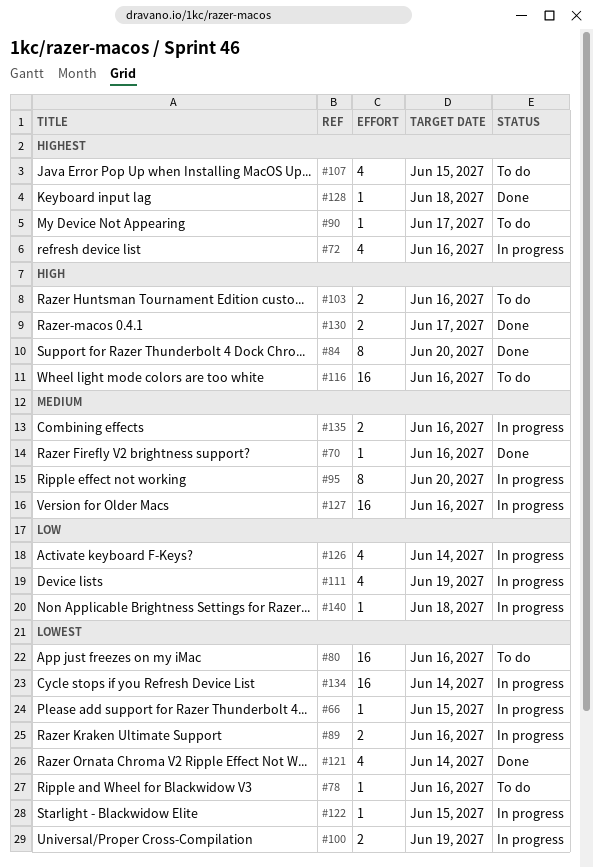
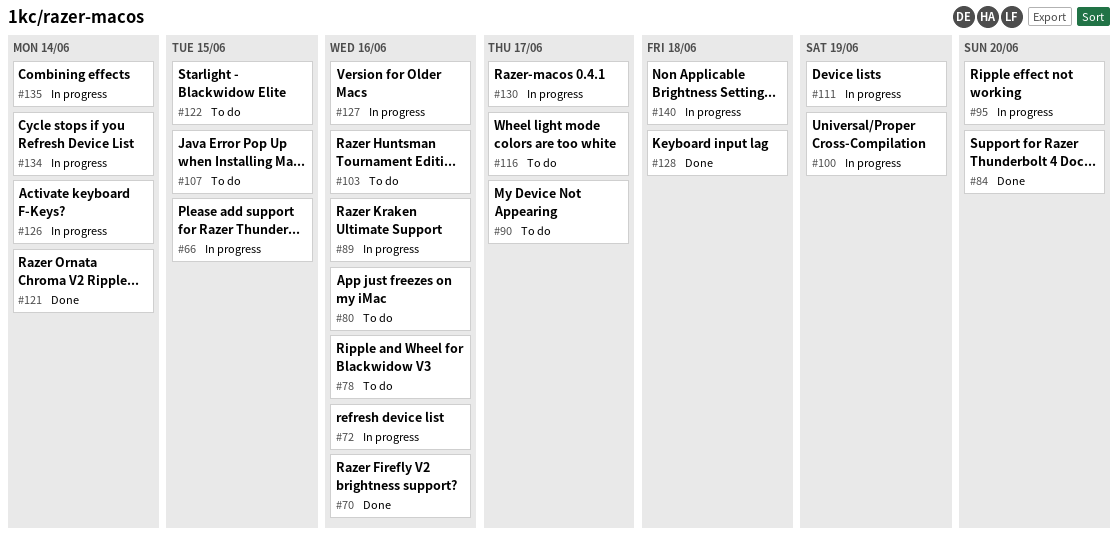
#116, due: Jun 16 -> Jun 17
#122, status: In progress -> To do
#130, status: Done -> In progress
#135, due: Jun 16 -> Jun 14

